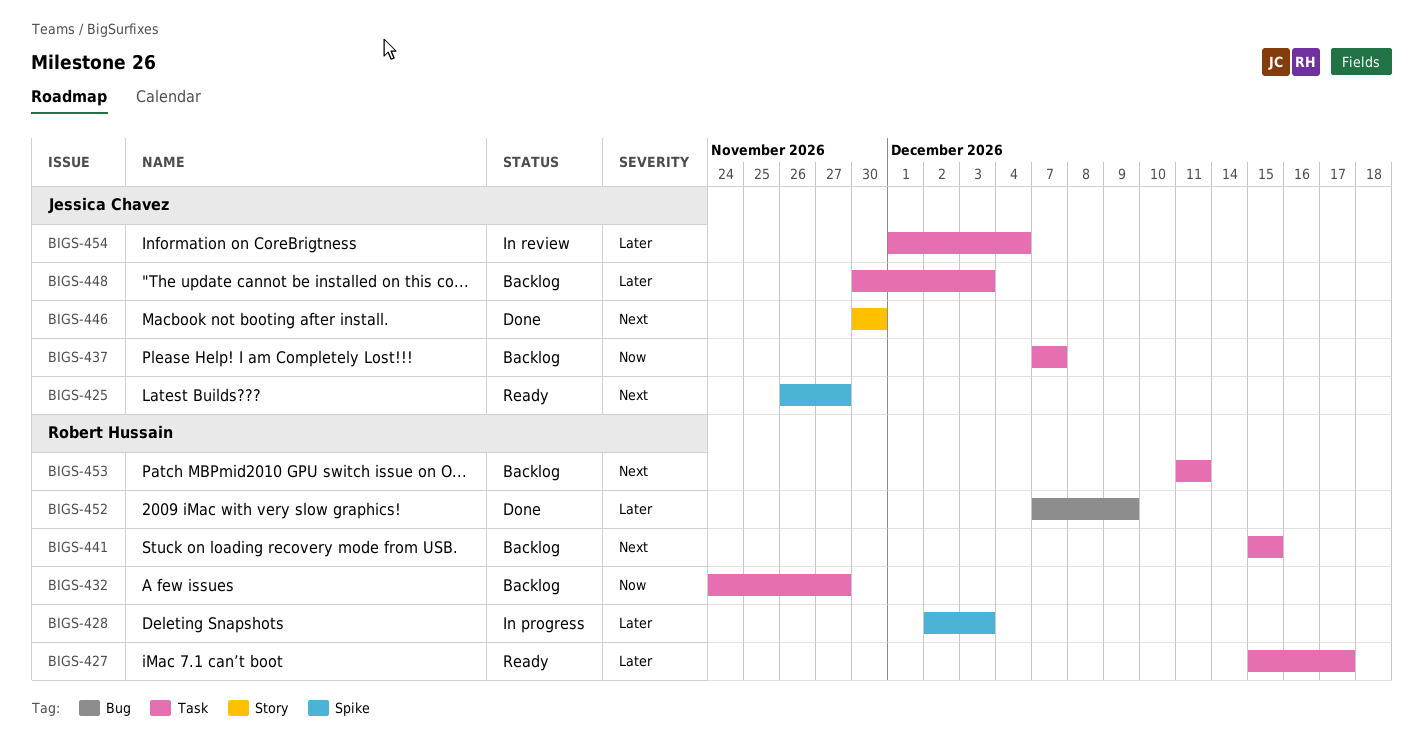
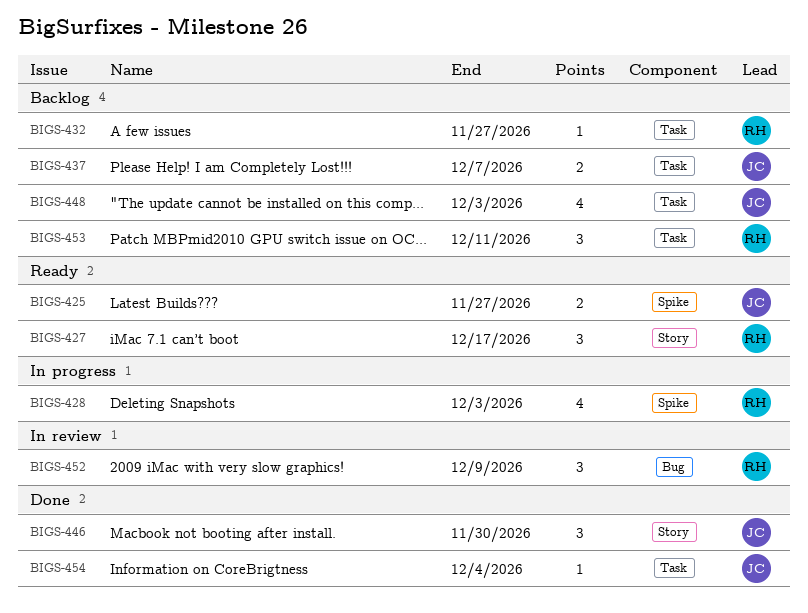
BIGS-427, label: Task -> Story
BIGS-441: present -> none
BIGS-452, status: Done -> In review
BIGS-454, status: In review -> Done

